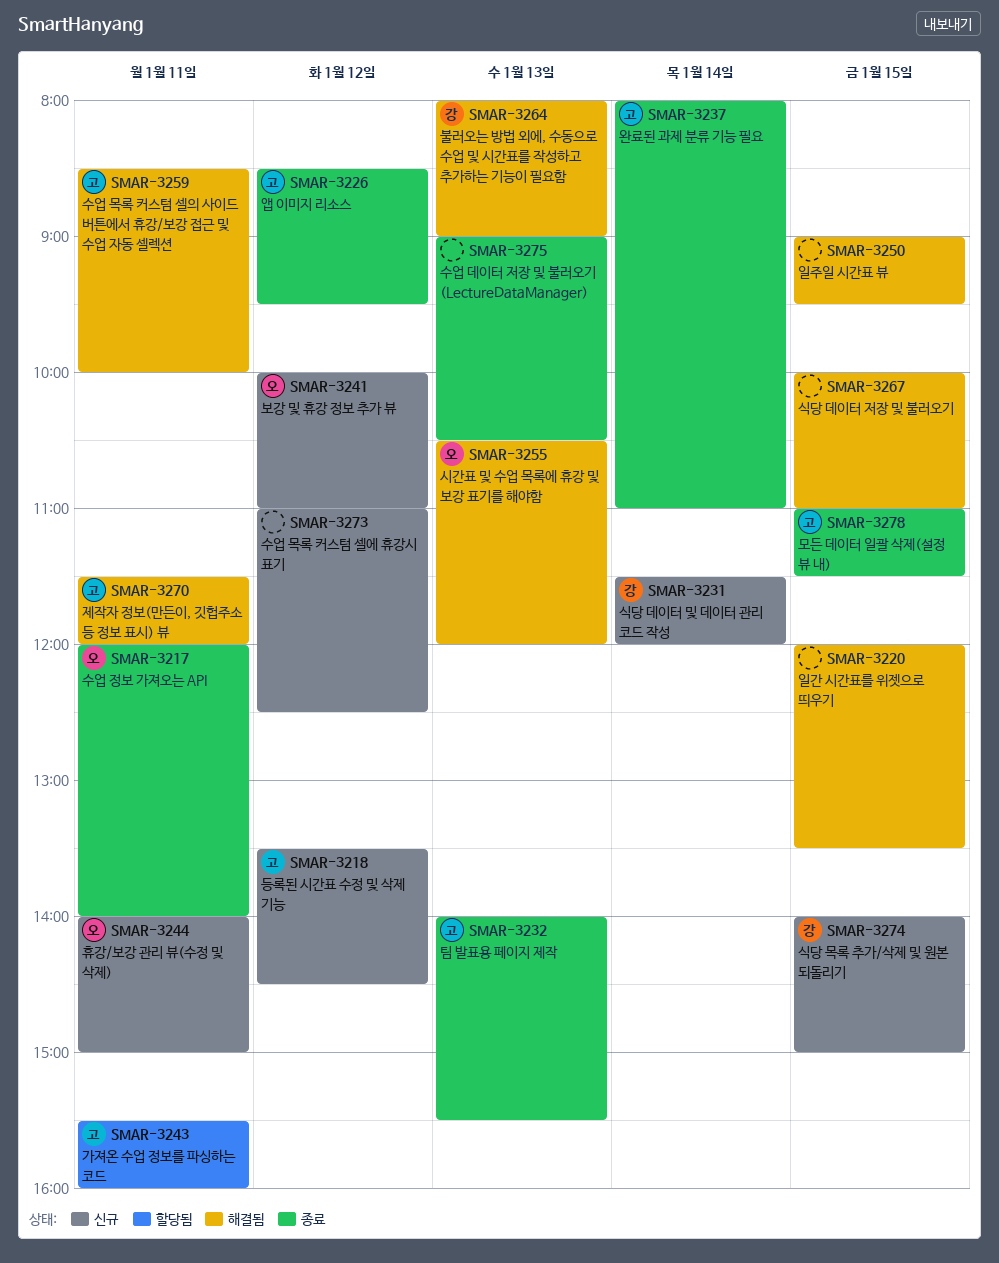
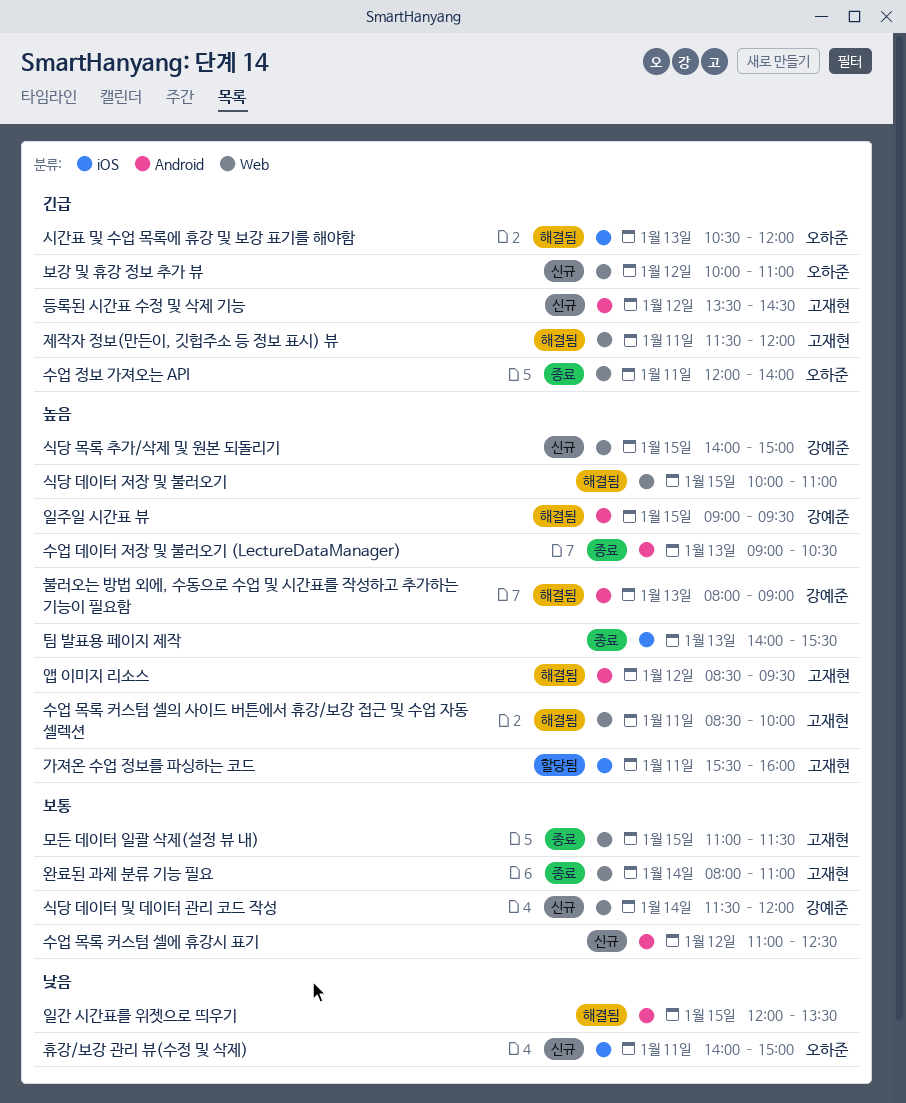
앱 이미지 리소스, status: 종료 -> 해결됨
일주일 시간표 뷰, owner: none -> 강예준
팀 발표용 페이지 제작, owner: 고재현 -> none

